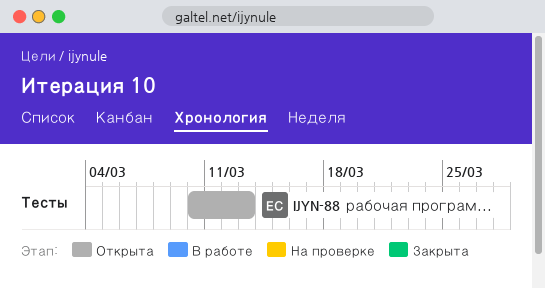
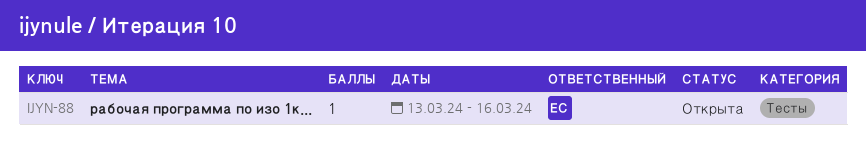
IJYN-88, start: Mar 10 -> Mar 13
IJYN-88, due: Mar 13 -> Mar 16

